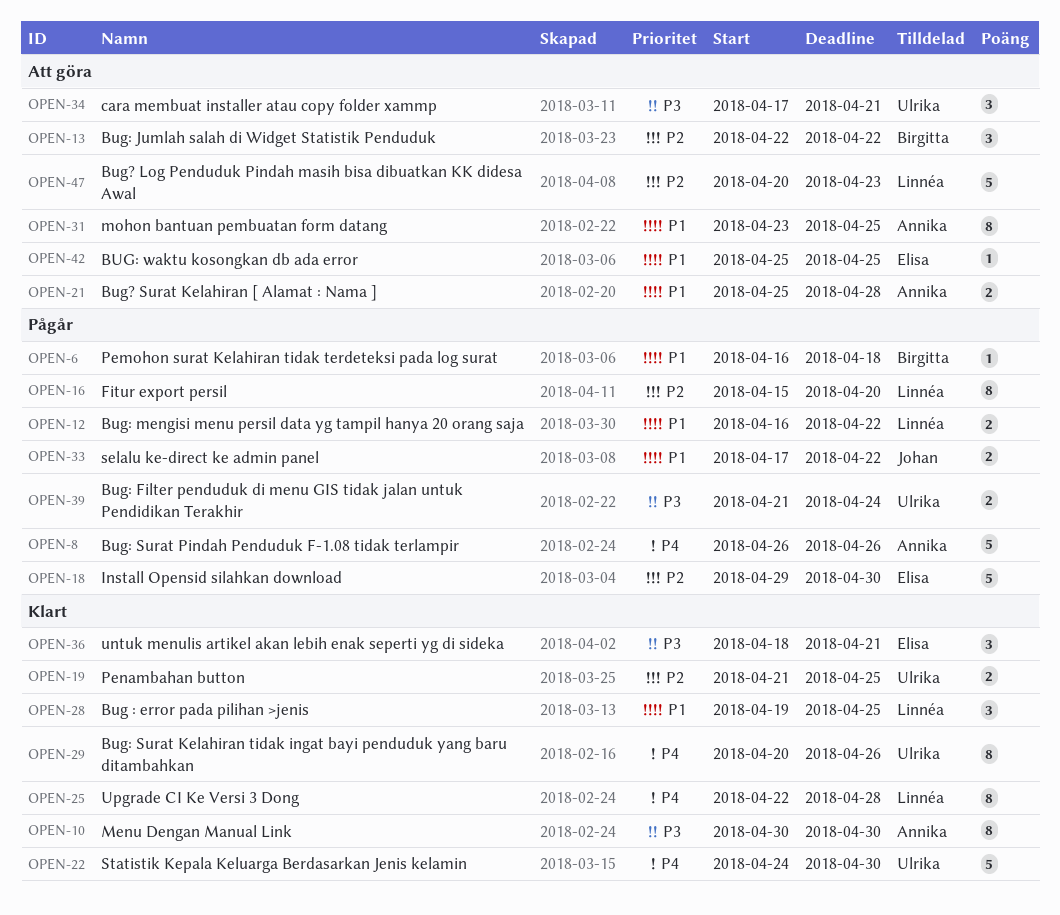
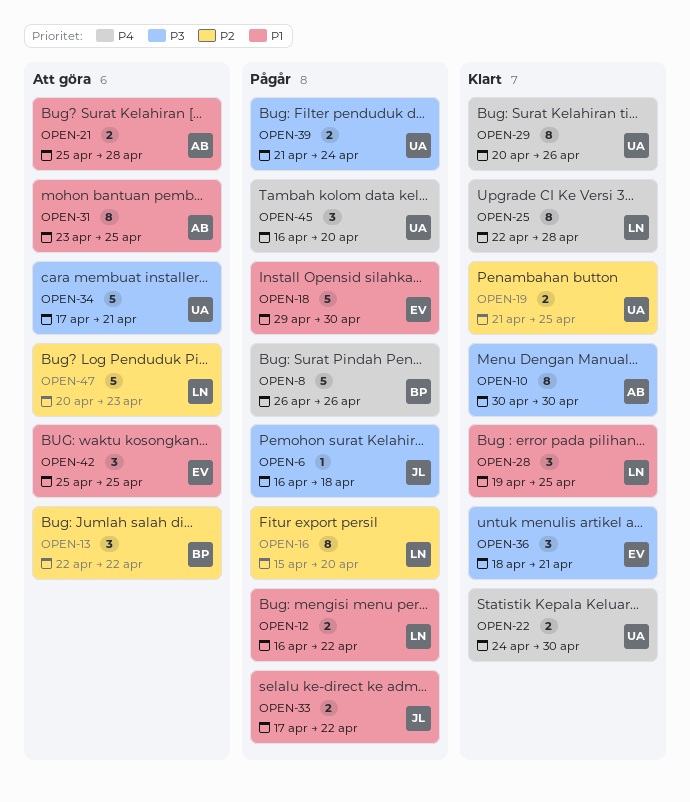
OPEN-6, owner: Birgitta -> Johan
OPEN-6, priority: P1 -> P3
OPEN-8, owner: Annika -> Birgitta
OPEN-18, priority: P2 -> P1
OPEN-22, estimate: 5 -> 2
OPEN-34, estimate: 3 -> 5
OPEN-42, estimate: 1 -> 3
OPEN-45: none -> present

